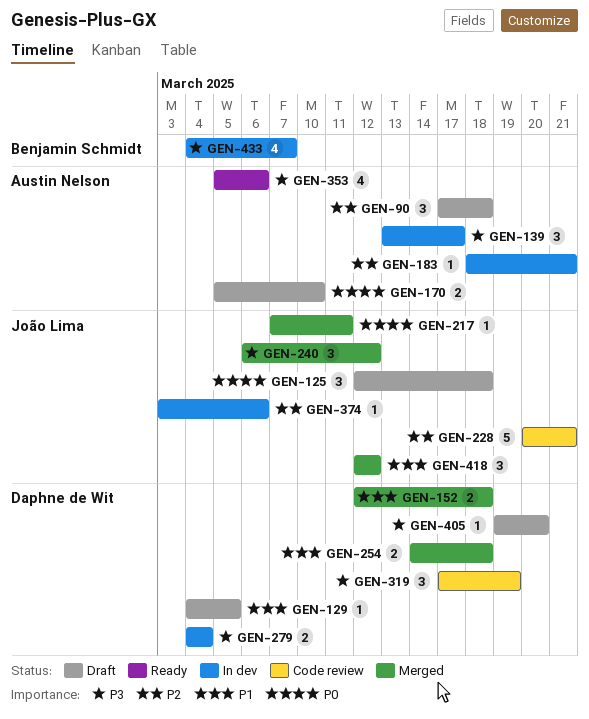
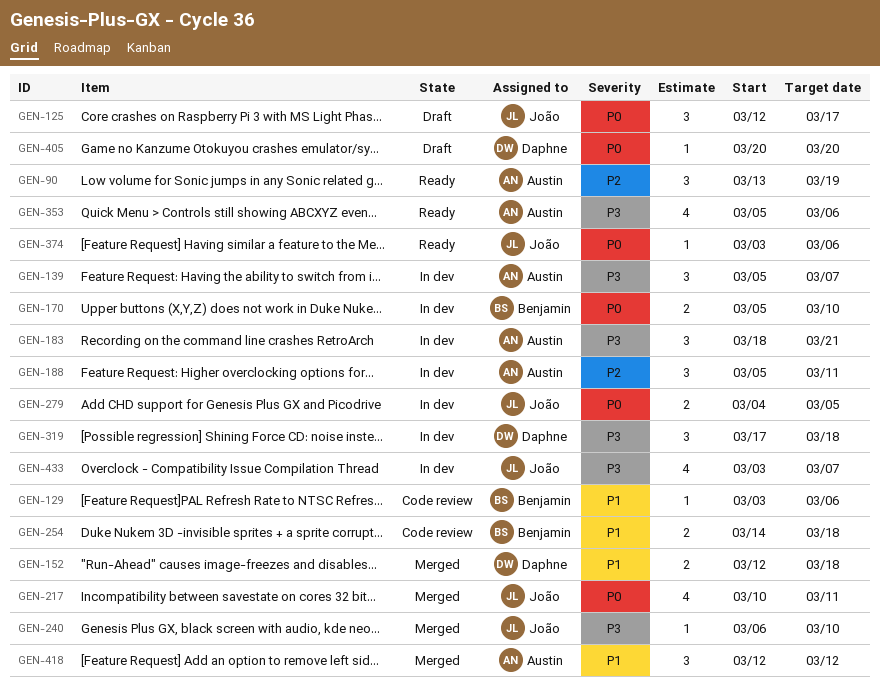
GEN-90, status: Draft -> Ready
GEN-90, start: Mar 17 -> Mar 13
GEN-90, due: Mar 18 -> Mar 19
GEN-125, due: Mar 18 -> Mar 17
GEN-129, status: Draft -> Code review
GEN-129, owner: Daphne de Wit -> Benjamin Schmidt
GEN-129, start: Mar 4 -> Mar 3
GEN-129, due: Mar 5 -> Mar 6
GEN-139, start: Mar 13 -> Mar 5
GEN-139, due: Mar 17 -> Mar 7
GEN-170, status: Draft -> In dev
GEN-170, owner: Austin Nelson -> Benjamin Schmidt
GEN-183, priority: P2 -> P3
GEN-183, estimate: 1 -> 3
GEN-188: none -> present
GEN-217, estimate: 1 -> 4
GEN-217, start: Mar 7 -> Mar 10
GEN-228: present -> none
GEN-240, estimate: 3 -> 1
GEN-240, due: Mar 12 -> Mar 10
GEN-254, status: Merged -> Code review
GEN-254, owner: Daphne de Wit -> Benjamin Schmidt
GEN-279, owner: Daphne de Wit -> João Lima
GEN-279, priority: P3 -> P0
GEN-279, due: Mar 4 -> Mar 5
GEN-319, status: Code review -> In dev
GEN-319, due: Mar 19 -> Mar 18
GEN-374, status: In dev -> Ready
GEN-374, priority: P2 -> P0
GEN-405, priority: P3 -> P0
GEN-405, start: Mar 19 -> Mar 20
GEN-418, owner: João Lima -> Austin Nelson
GEN-433, owner: Benjamin Schmidt -> João Lima
GEN-433, start: Mar 4 -> Mar 3

